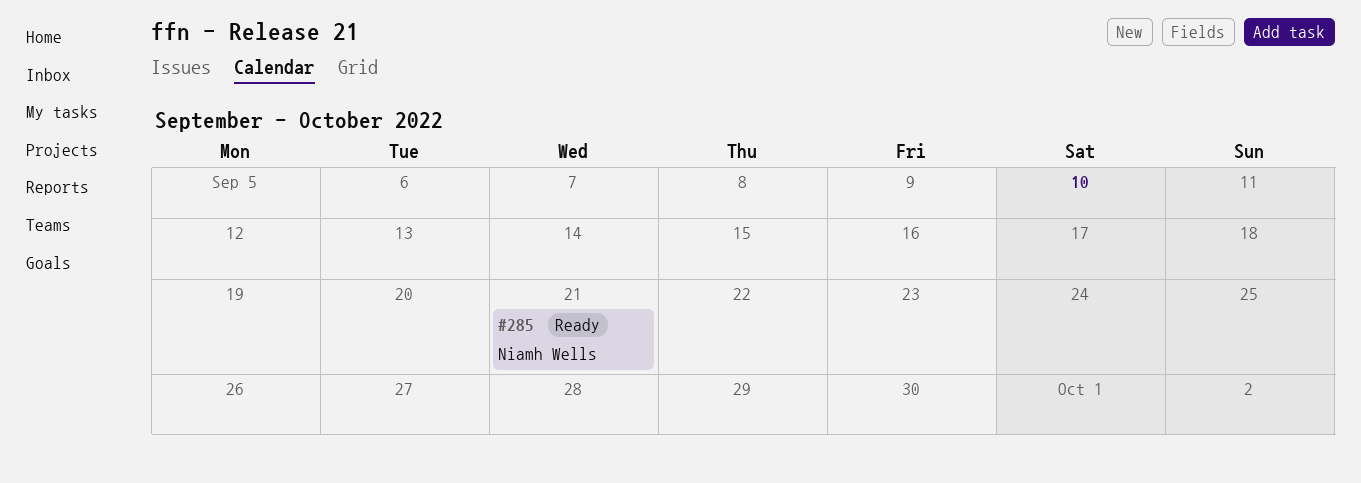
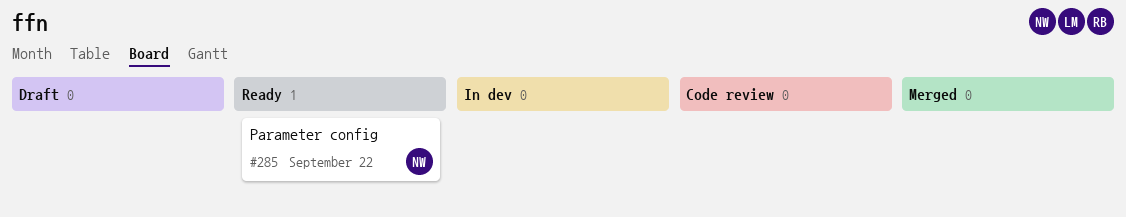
#285, due: Sep 21 -> Sep 22

